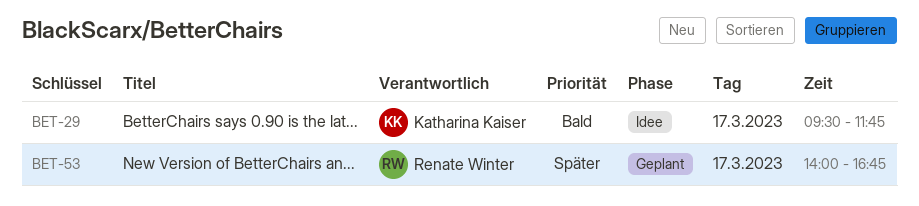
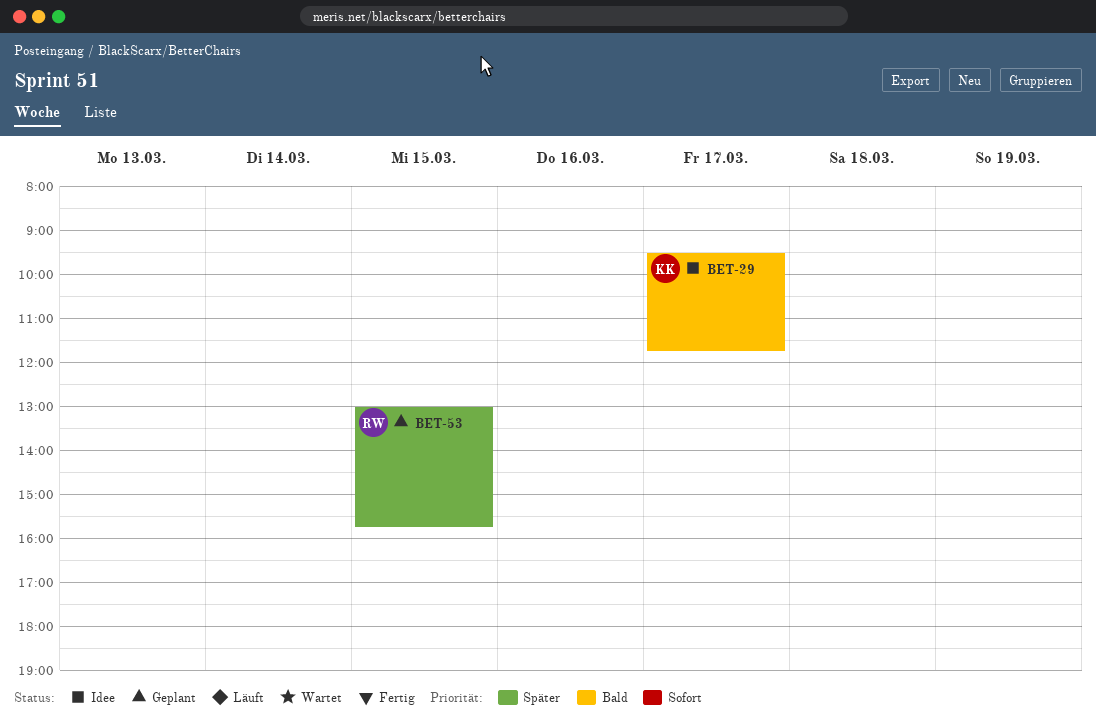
BET-53, day: Mar 17 -> Mar 15
BET-53, begins: 14:00 -> 13:00
BET-53, ends: 16:45 -> 15:45

